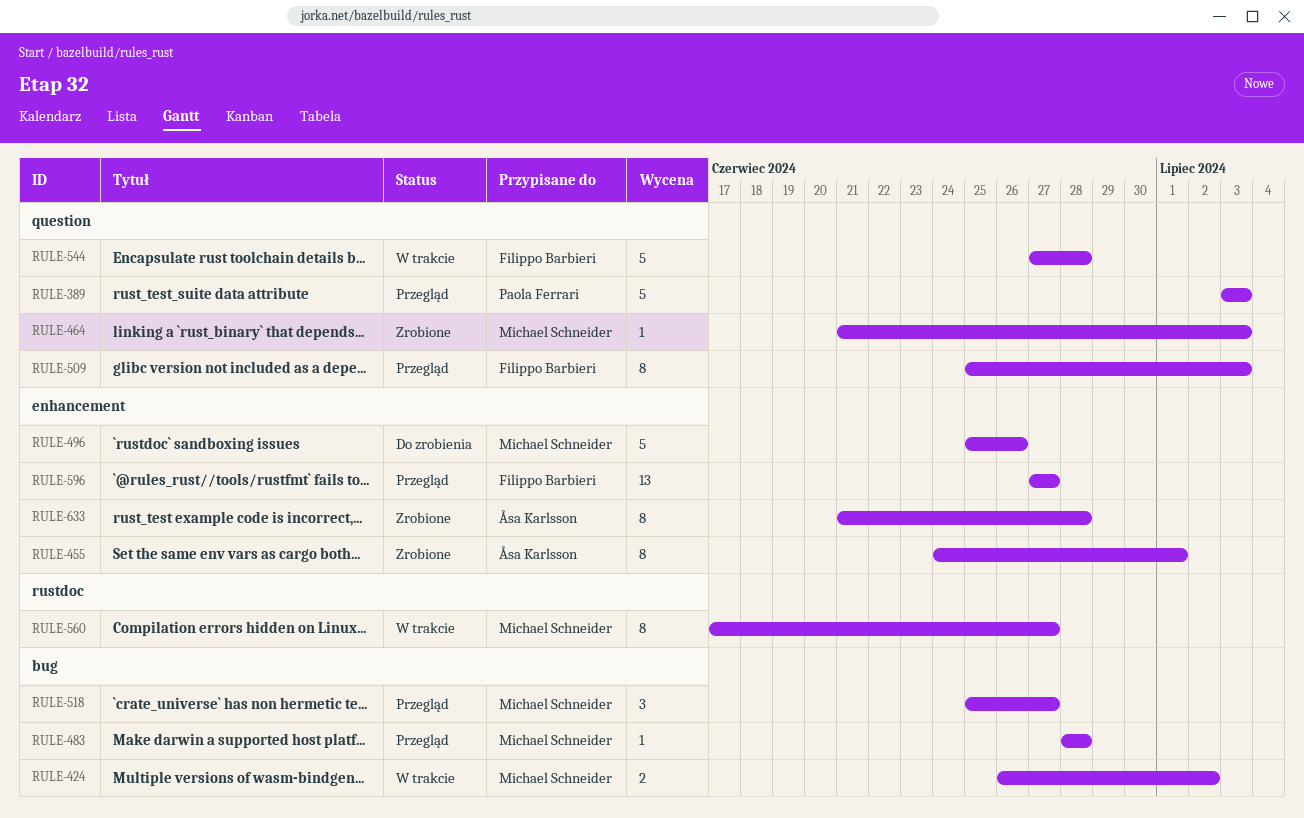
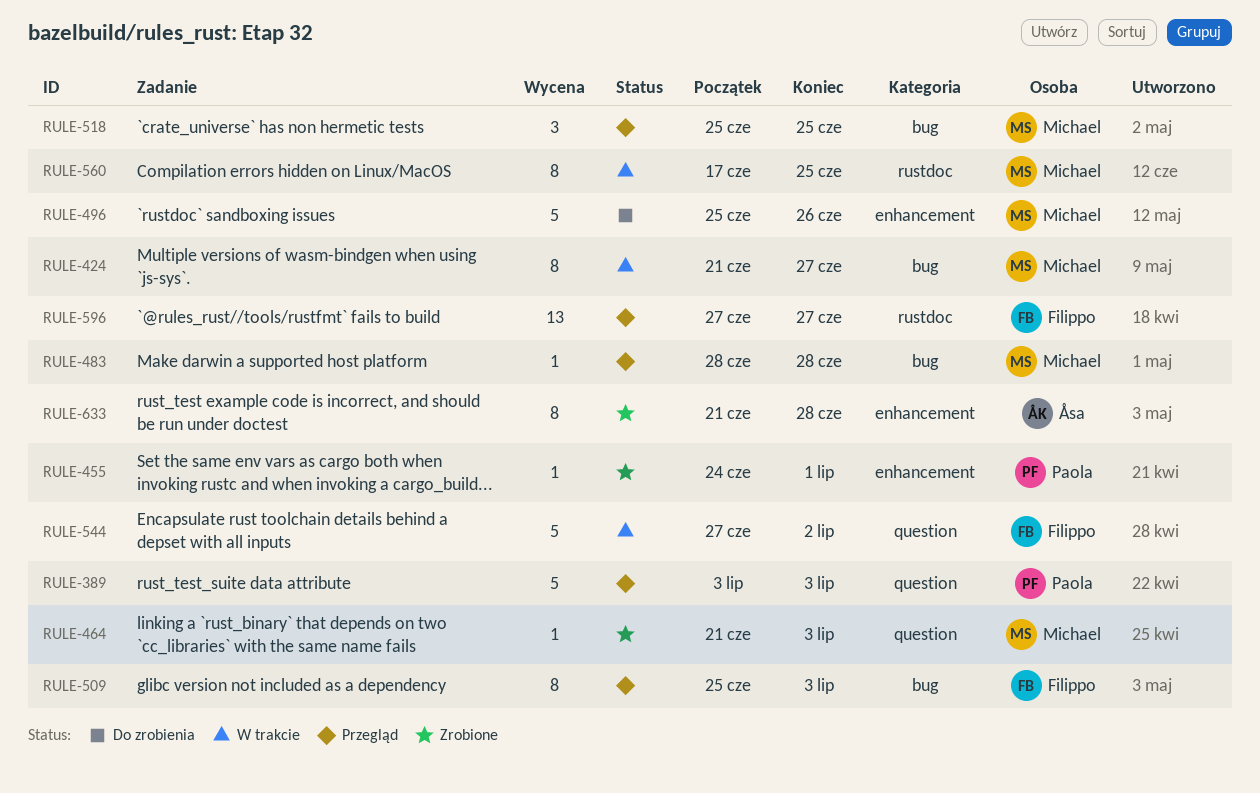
RULE-424, estimate: 2 -> 8
RULE-424, start: Jun 26 -> Jun 21
RULE-424, due: Jul 2 -> Jun 27
RULE-455, owner: Åsa Karlsson -> Paola Ferrari
RULE-455, estimate: 8 -> 1
RULE-509, label: question -> bug
RULE-518, due: Jun 27 -> Jun 25
RULE-544, due: Jun 28 -> Jul 2
RULE-560, due: Jun 27 -> Jun 25
RULE-596, label: enhancement -> rustdoc

